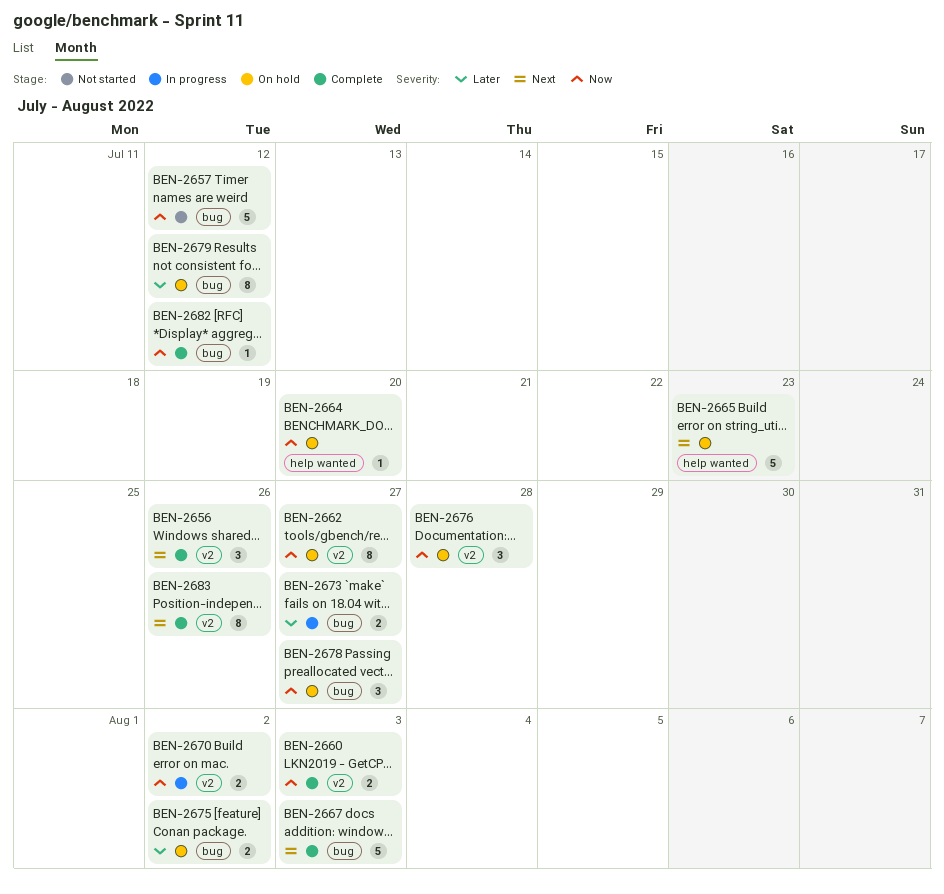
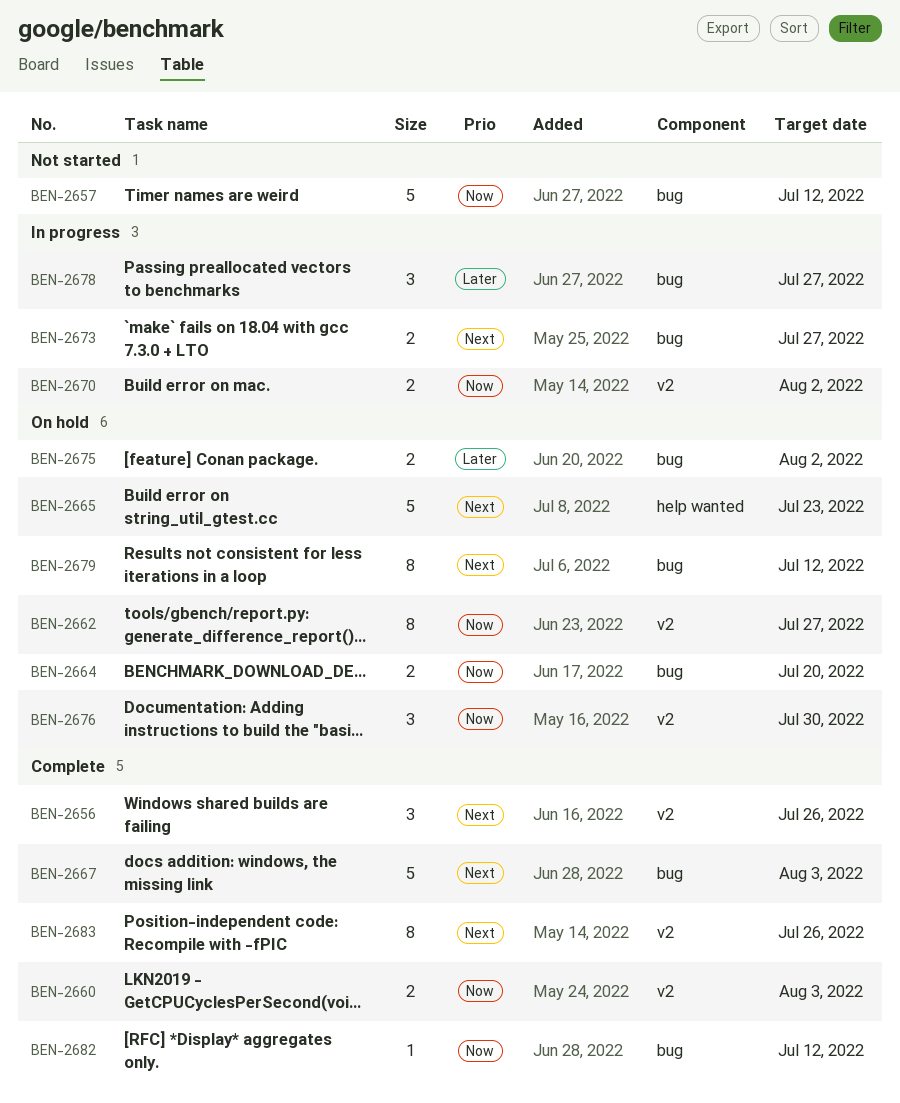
BEN-2664, label: help wanted -> bug
BEN-2664, estimate: 1 -> 2
BEN-2673, priority: Later -> Next
BEN-2676, due: Jul 28 -> Jul 30
BEN-2678, status: On hold -> In progress
BEN-2678, priority: Now -> Later
BEN-2679, priority: Later -> Next

